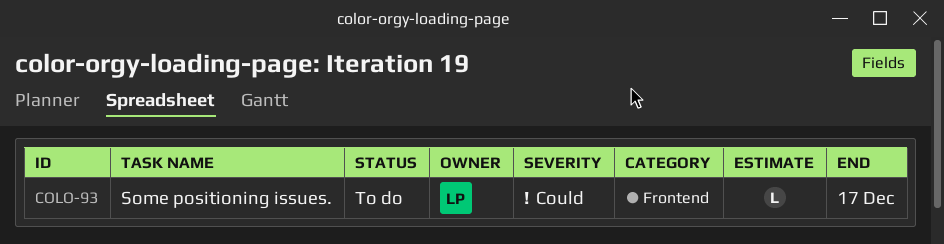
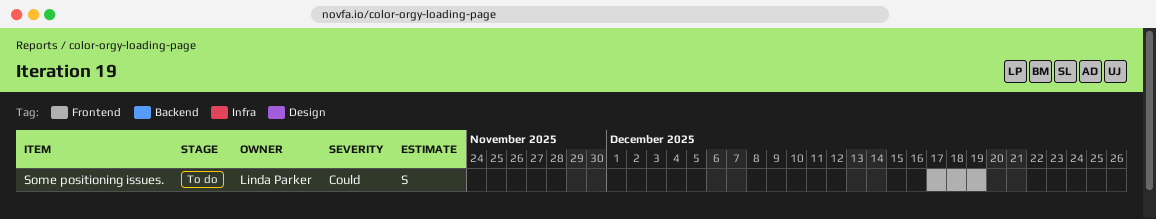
Some positioning issues., estimate: L -> S
Some positioning issues., due: Dec 17 -> Dec 19

